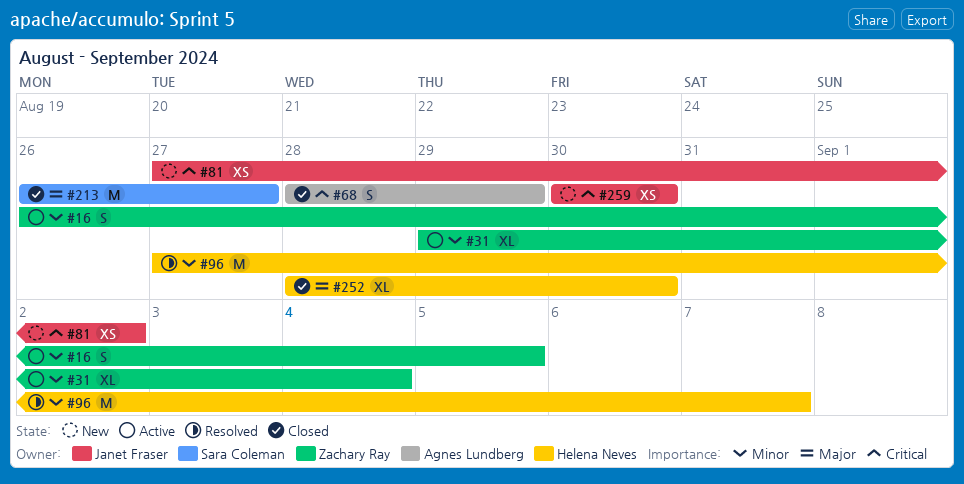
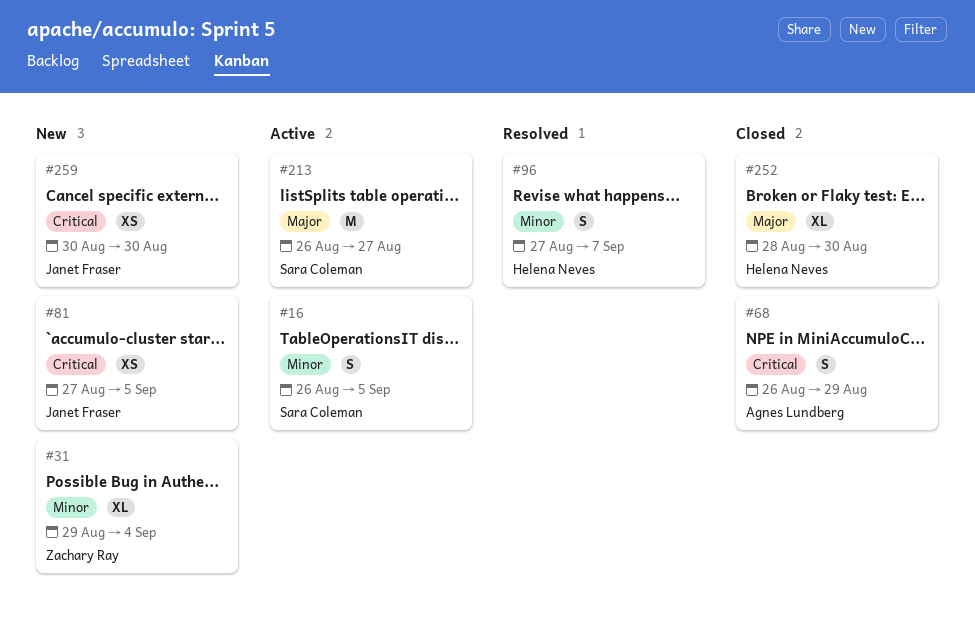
#16, owner: Zachary Ray -> Sara Coleman
#31, status: Active -> New
#68, start: Aug 28 -> Aug 26
#81, due: Sep 2 -> Sep 5
#96, estimate: M -> S
#213, status: Closed -> Active

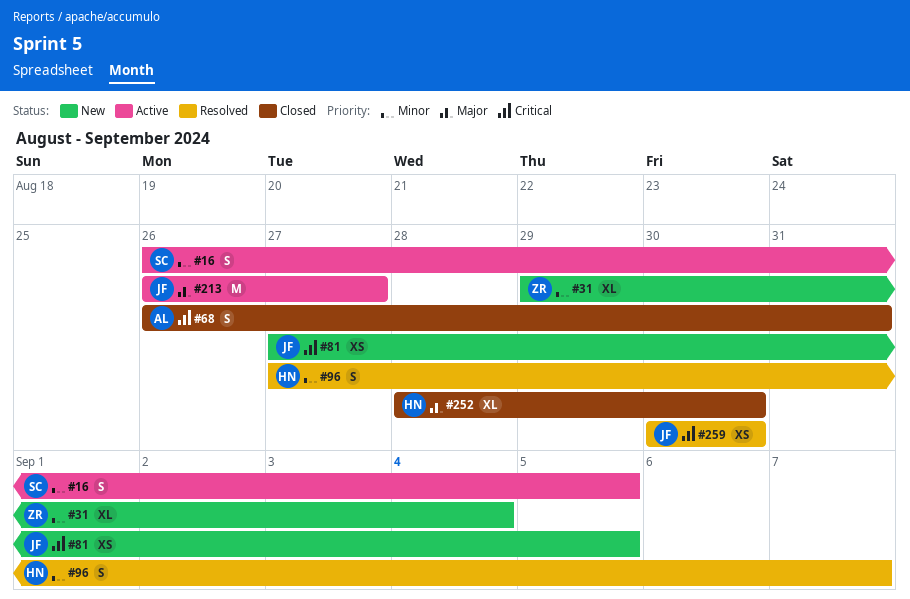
#68, due: Aug 29 -> Aug 31
#213, owner: Sara Coleman -> Janet Fraser
#259, status: New -> Resolved

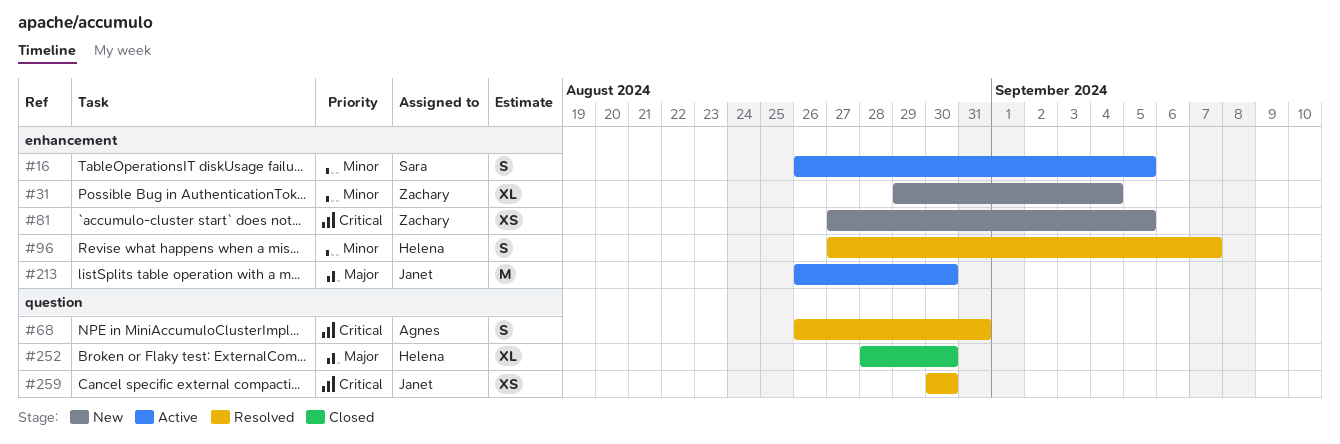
#68, status: Closed -> Resolved
#81, owner: Janet -> Zachary
#213, due: Aug 27 -> Aug 30

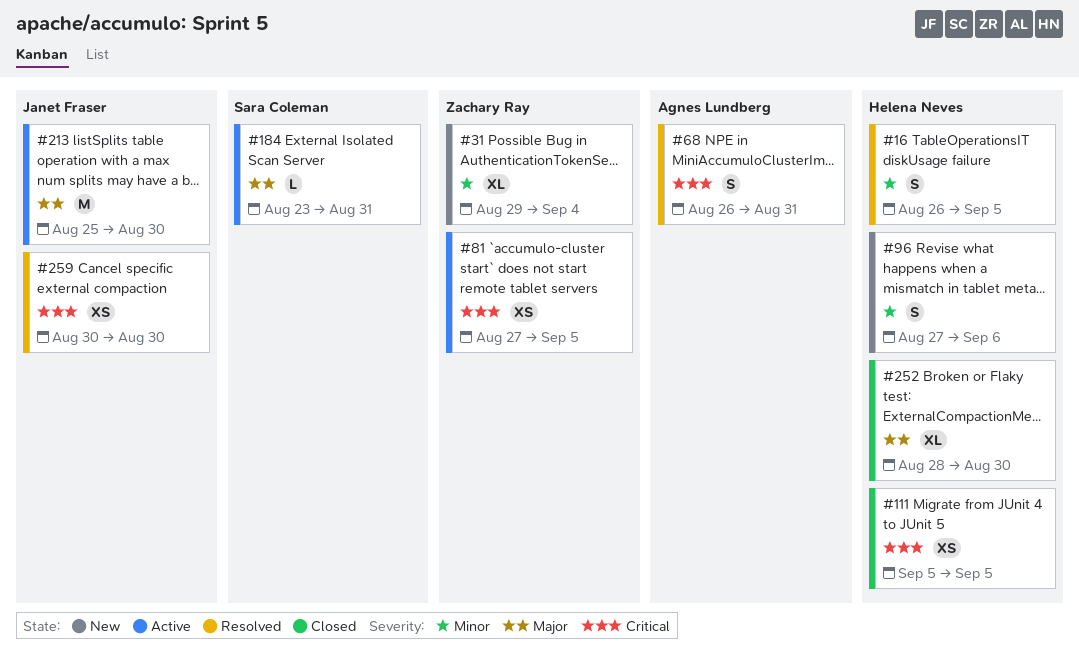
#16, status: Active -> Resolved
#16, owner: Sara Coleman -> Helena Neves
#81, status: New -> Active
#96, status: Resolved -> New
#96, due: Sep 7 -> Sep 6
#111: none -> present
#184: none -> present
#213, start: Aug 26 -> Aug 25

